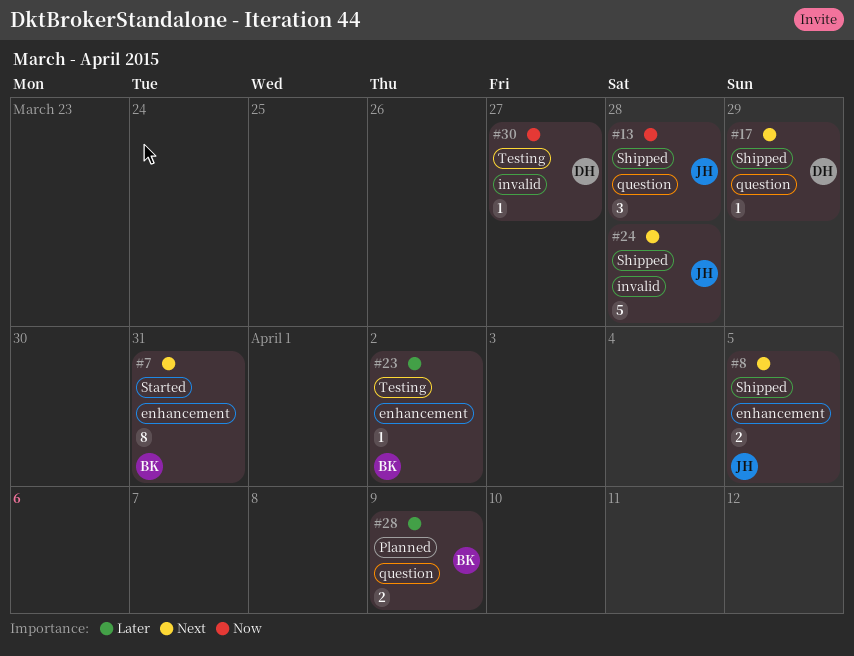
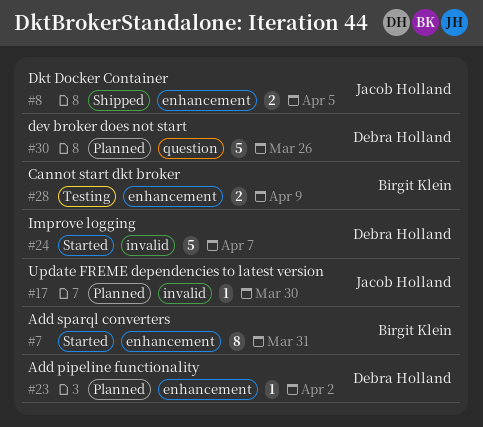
#13: present -> none
#17, status: Shipped -> Planned
#17, owner: Debra Holland -> Jacob Holland
#17, label: question -> invalid
#17, due: Mar 29 -> Mar 30
#23, status: Testing -> Planned
#23, owner: Birgit Klein -> Debra Holland
#24, status: Shipped -> Started
#24, owner: Jacob Holland -> Debra Holland
#24, due: Mar 28 -> Apr 7
#28, status: Planned -> Testing
#28, label: question -> enhancement
#30, status: Testing -> Planned
#30, label: invalid -> question
#30, estimate: 1 -> 5
#30, due: Mar 27 -> Mar 26

